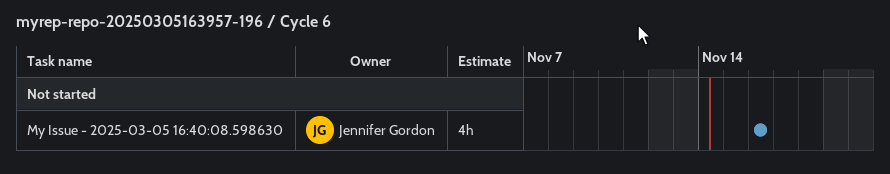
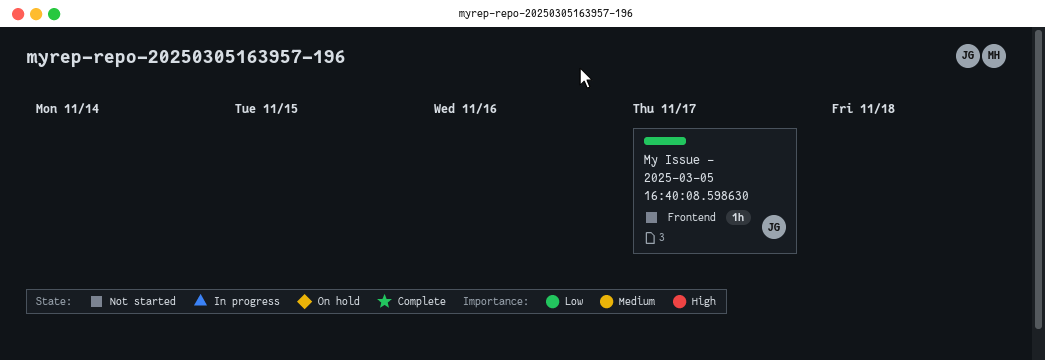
My Issue - 2025-03-05 16:40:08.598630, estimate: 4h -> 1h
My Issue - 2025-03-05 16:40:08.598630, due: Nov 16 -> Nov 17

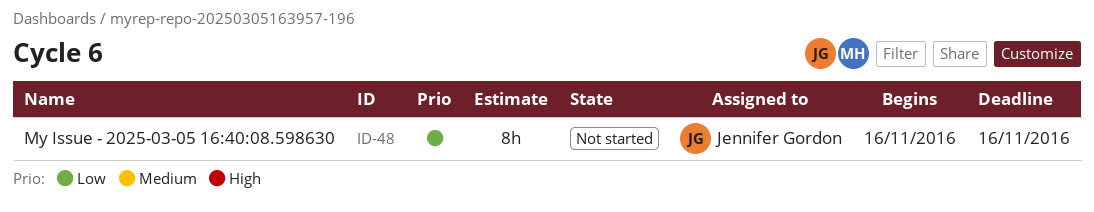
My Issue - 2025-03-05 16:40:08.598630, estimate: 1h -> 8h
My Issue - 2025-03-05 16:40:08.598630, due: Nov 17 -> Nov 16

